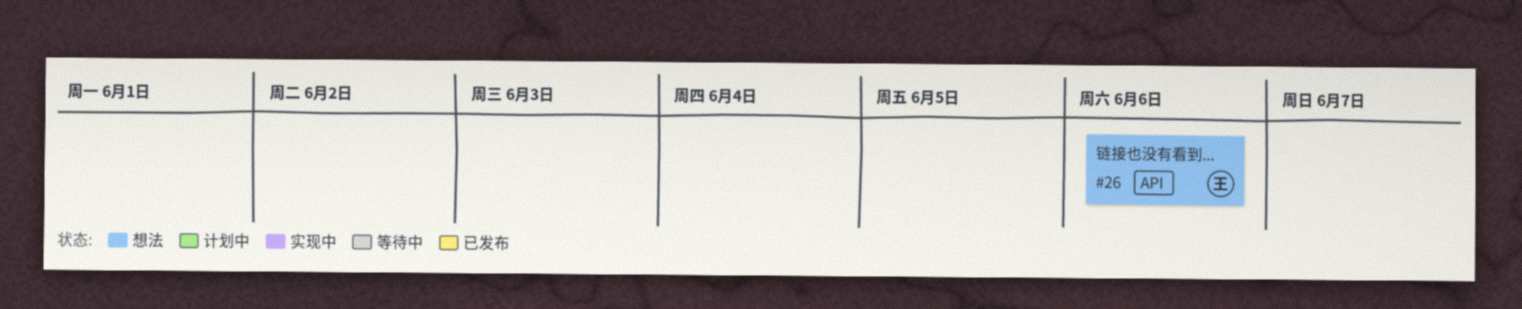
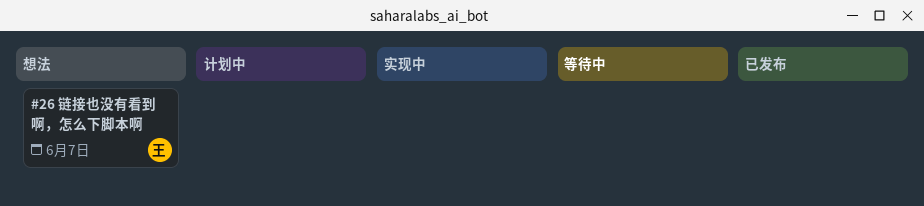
#26, due: Jun 6 -> Jun 7

